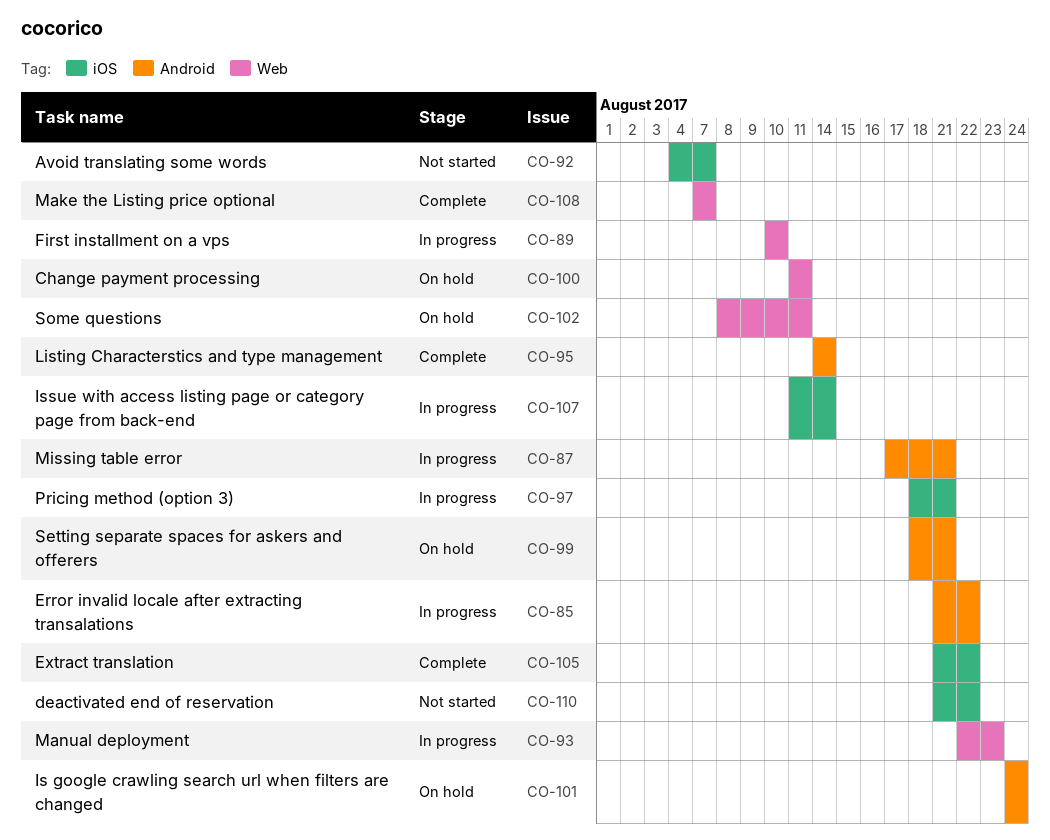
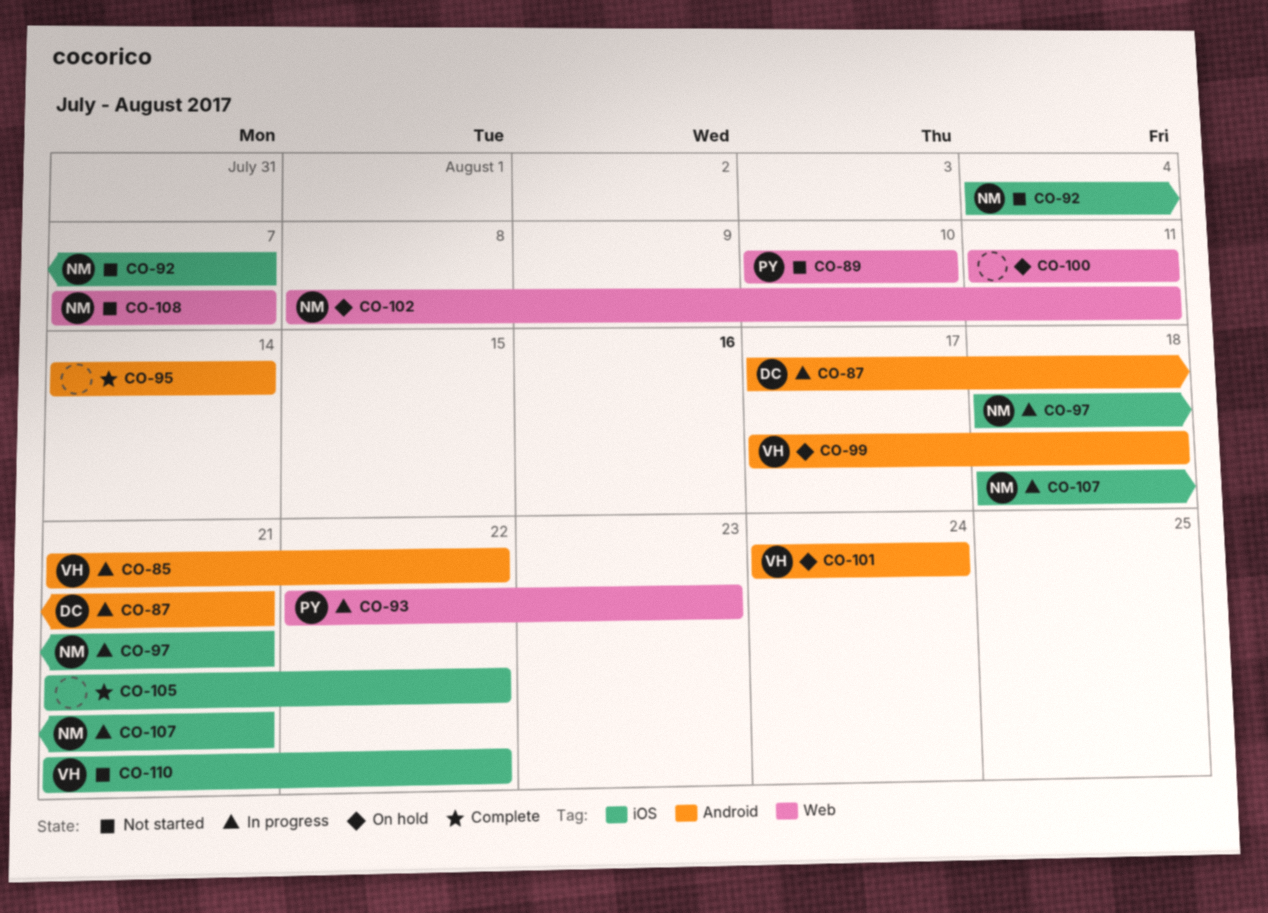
CO-89, status: In progress -> Not started
CO-99, start: Aug 18 -> Aug 17
CO-99, due: Aug 21 -> Aug 18
CO-107, start: Aug 11 -> Aug 18
CO-107, due: Aug 14 -> Aug 21
CO-108, status: Complete -> Not started

